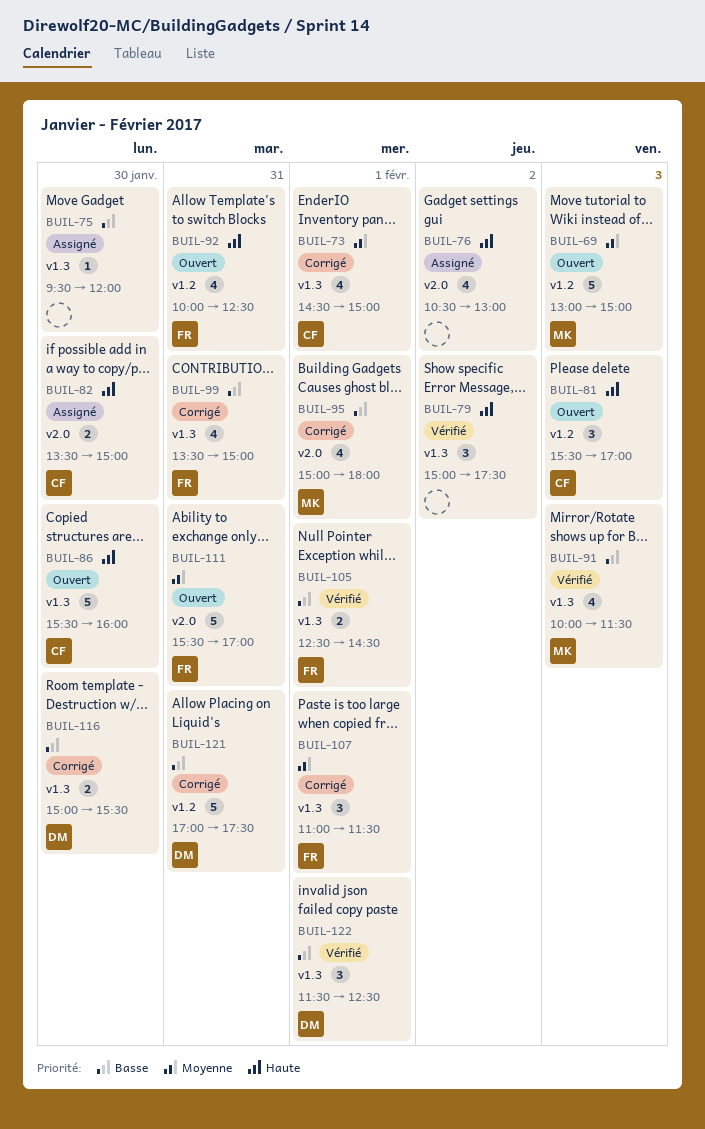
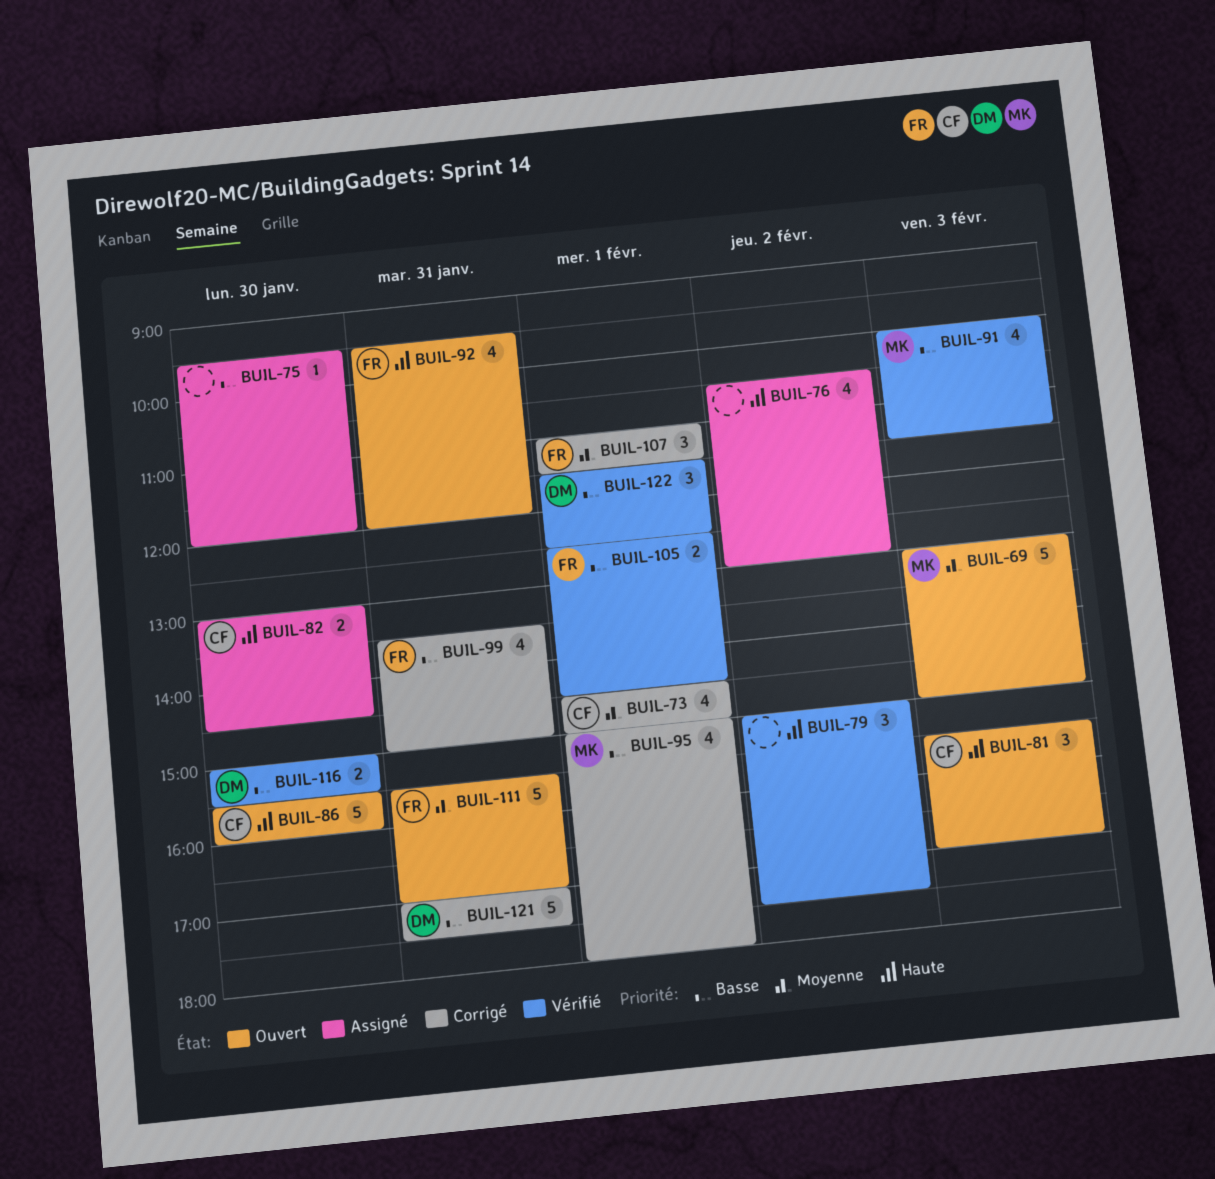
BUIL-82, begins: 13:30 -> 13:00
BUIL-82, ends: 15:00 -> 14:30
BUIL-92, begins: 10:00 -> 09:30
BUIL-92, ends: 12:30 -> 12:00
BUIL-116, status: Corrigé -> Vérifié

